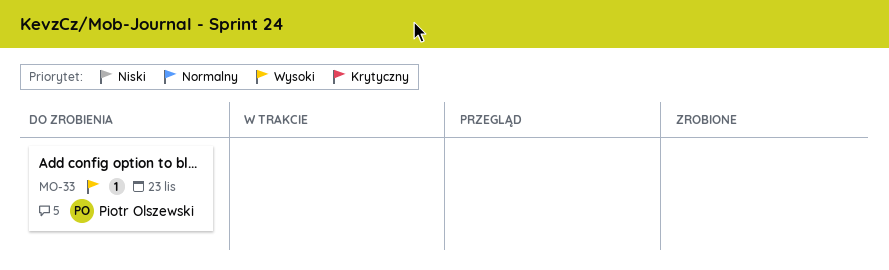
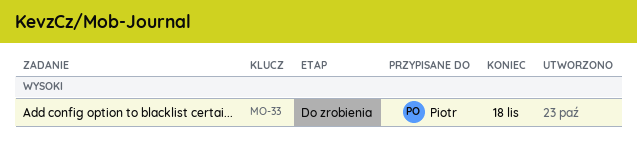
MO-33, due: Nov 23 -> Nov 18

